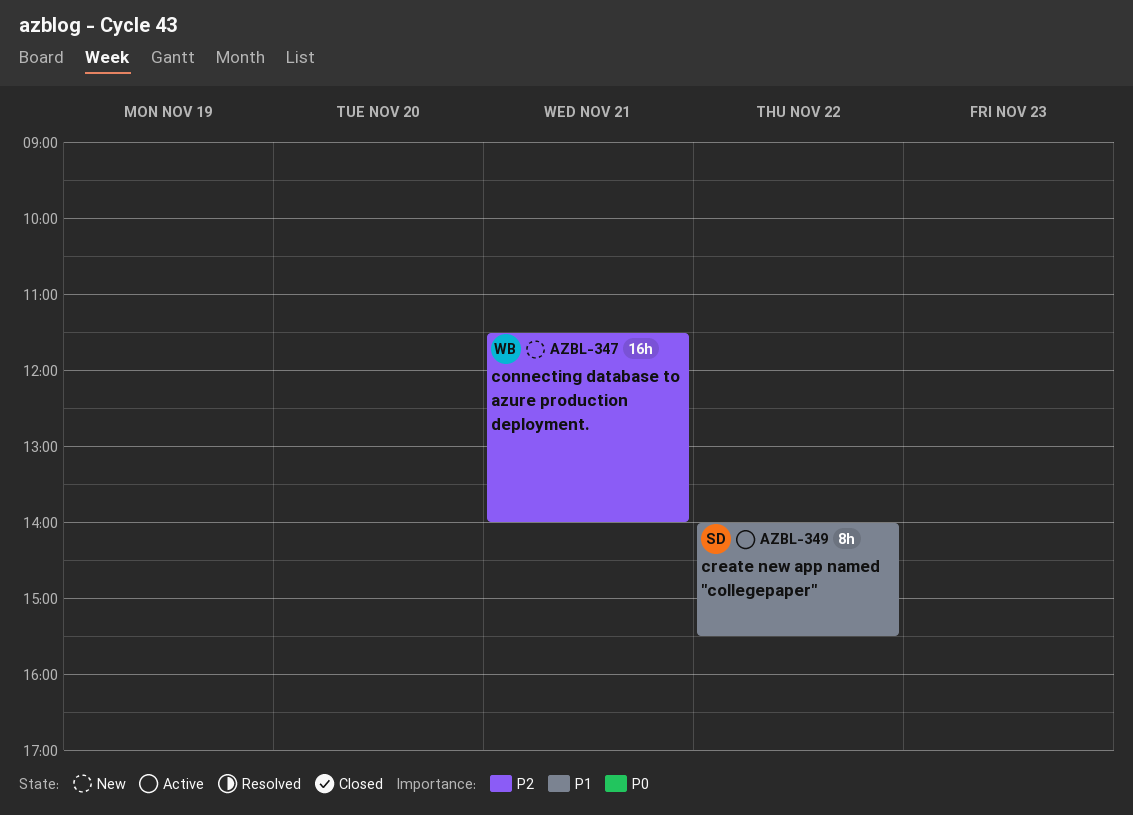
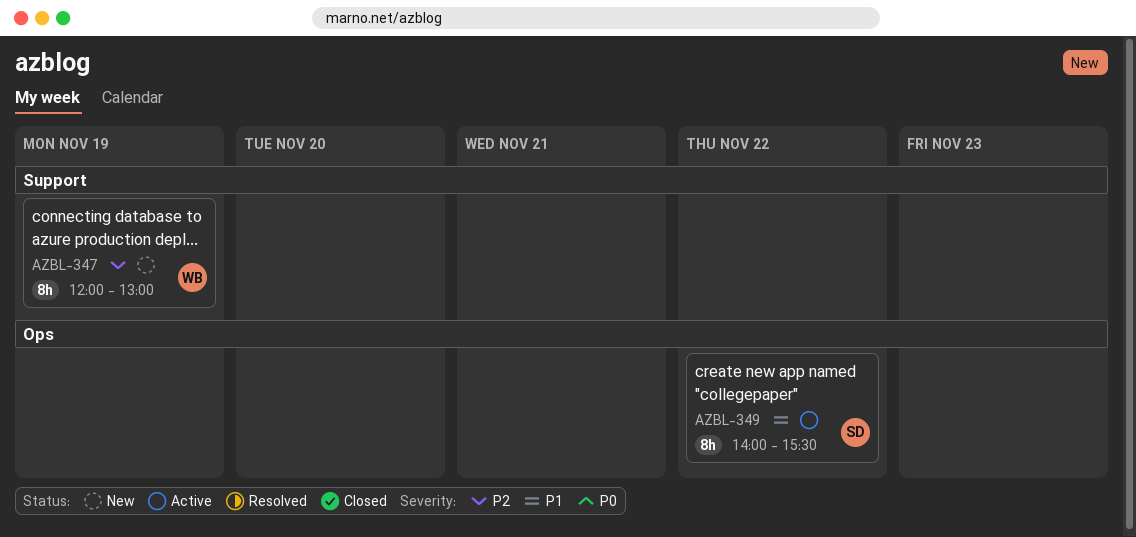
AZBL-347, estimate: 16h -> 8h
AZBL-347, day: Nov 21 -> Nov 19
AZBL-347, begins: 11:30 -> 12:00
AZBL-347, ends: 14:00 -> 13:00

